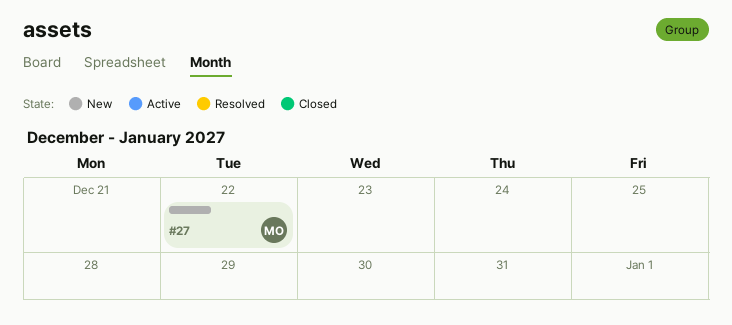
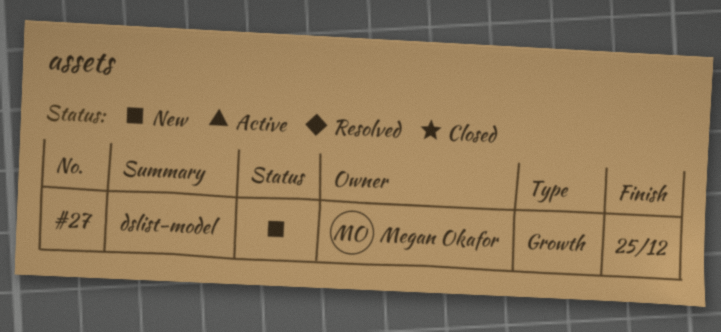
#27, due: Dec 22 -> Dec 25

